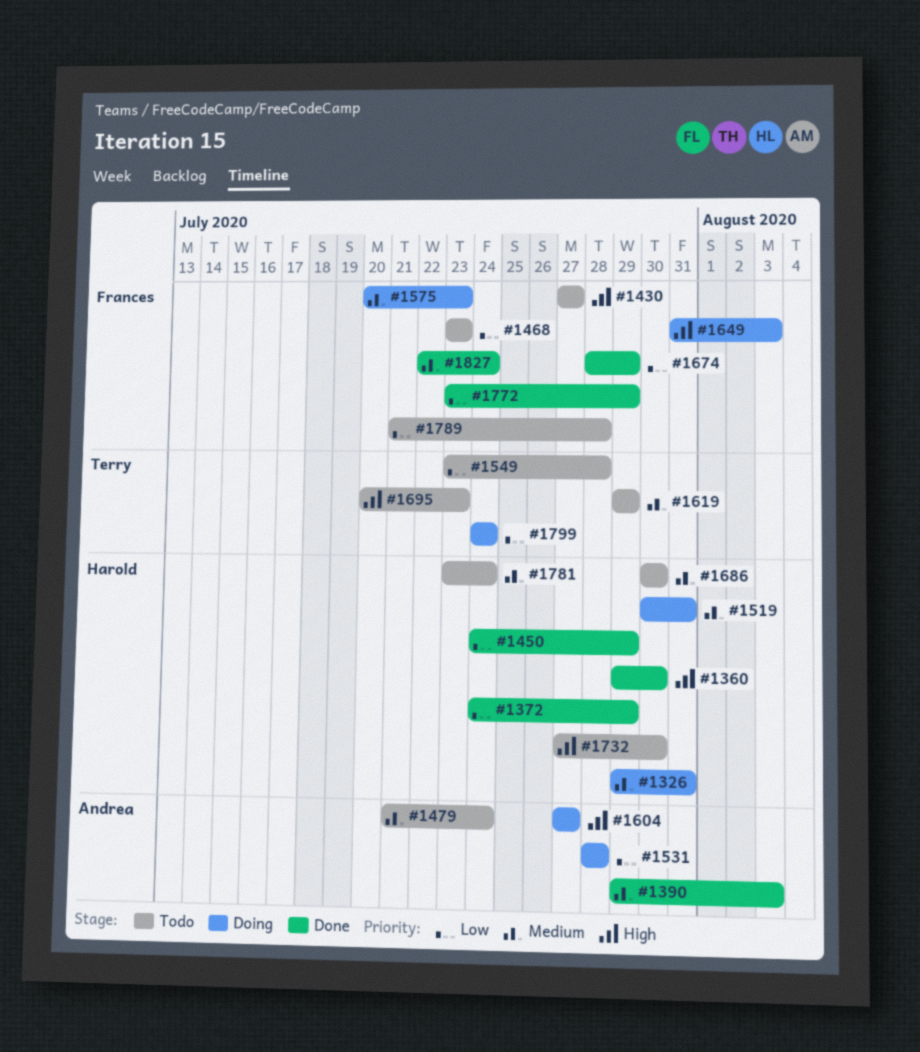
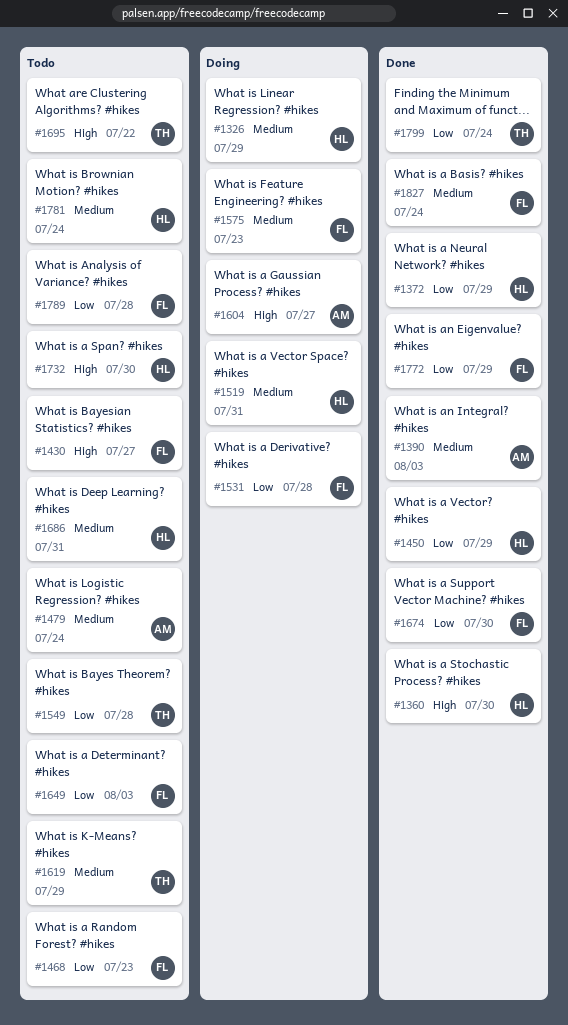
#1326, due: Jul 31 -> Jul 29
#1531, owner: Andrea -> Frances
#1649, status: Doing -> Todo
#1649, priority: High -> Low
#1674, due: Jul 29 -> Jul 30
#1686, due: Jul 30 -> Jul 31
#1695, due: Jul 23 -> Jul 22
#1799, status: Doing -> Done

